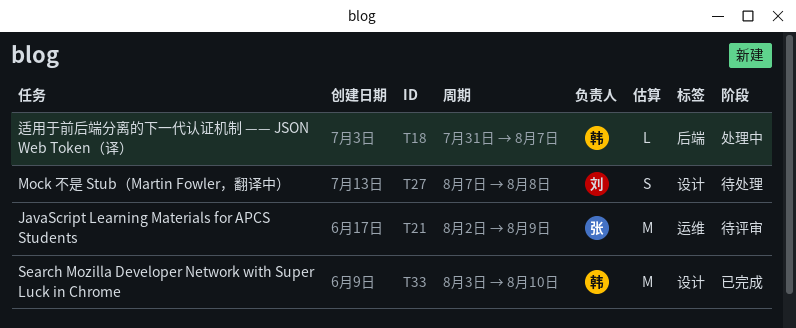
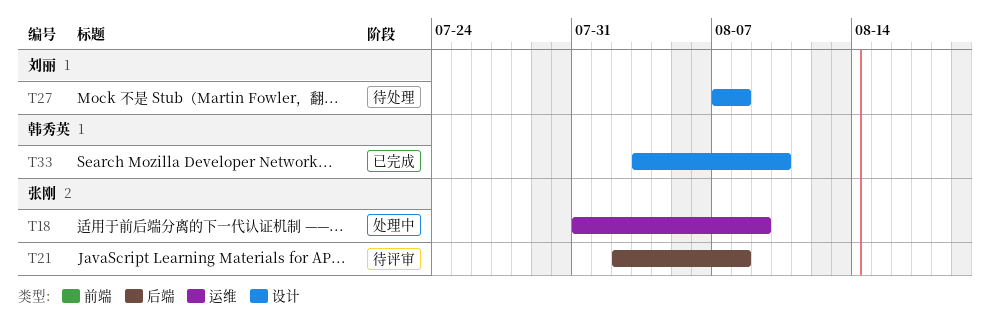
T18, owner: 韩秀英 -> 张刚
T18, label: 后端 -> 运维
T18, due: Aug 7 -> Aug 9
T21, label: 运维 -> 后端
T21, due: Aug 9 -> Aug 8

